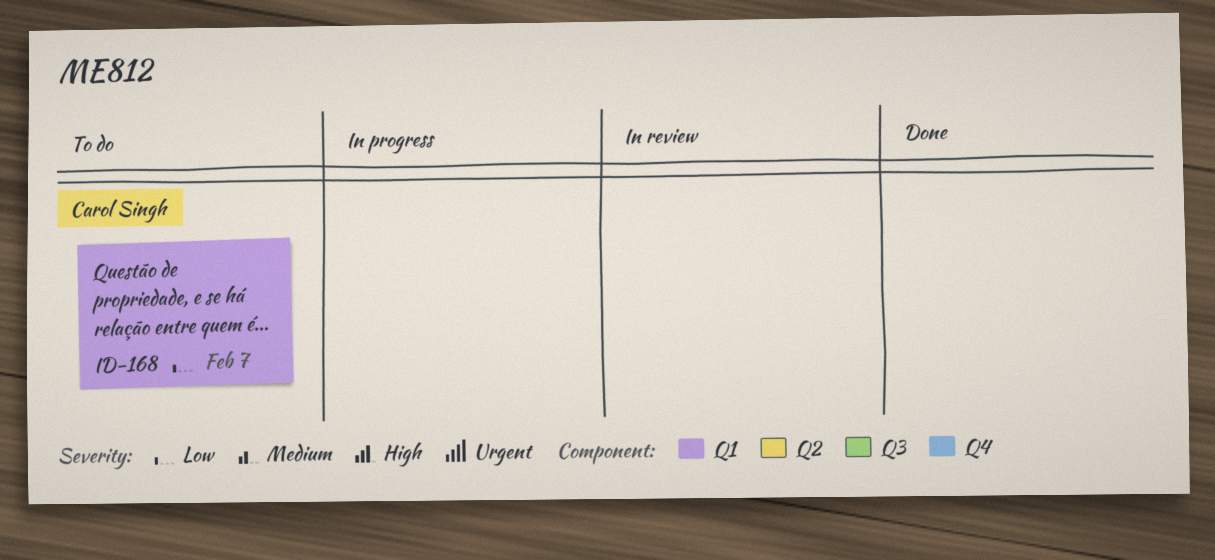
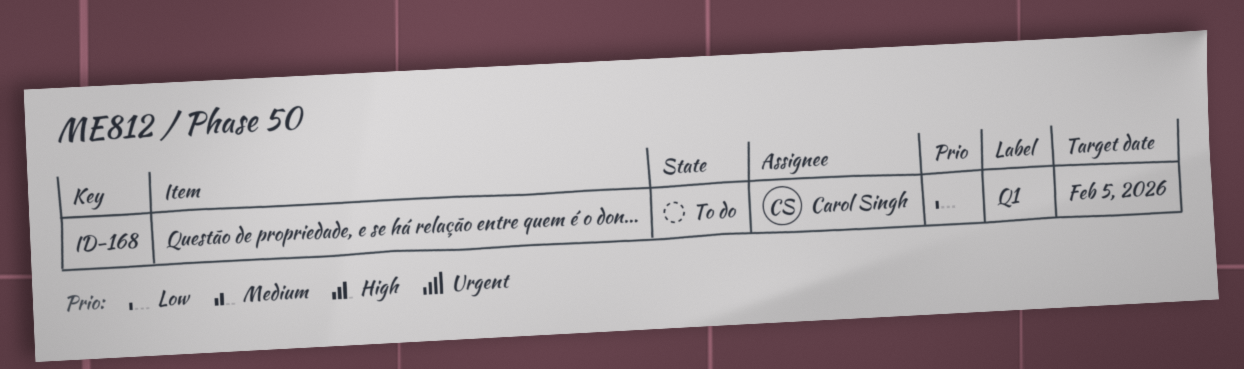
ID-168, due: Feb 7 -> Feb 5

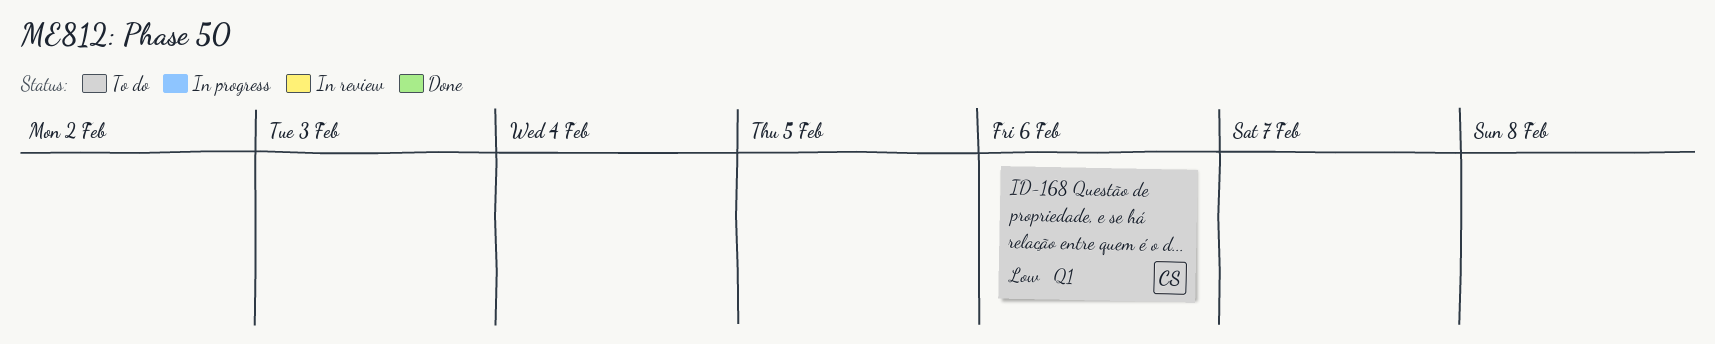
ID-168, due: Feb 5 -> Feb 6

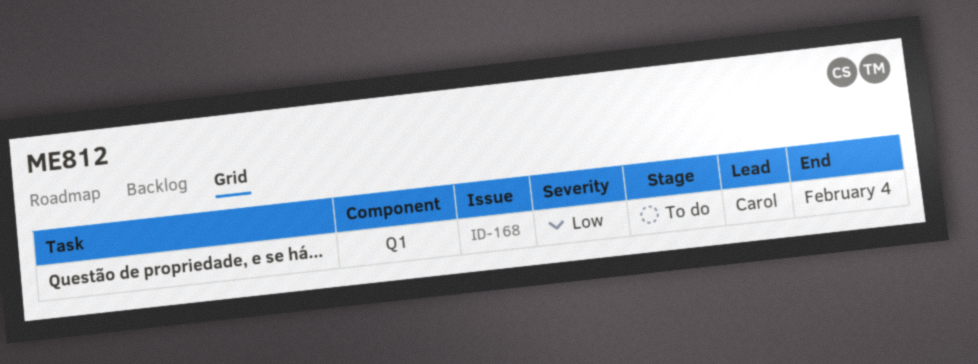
ID-168, due: Feb 6 -> Feb 4

